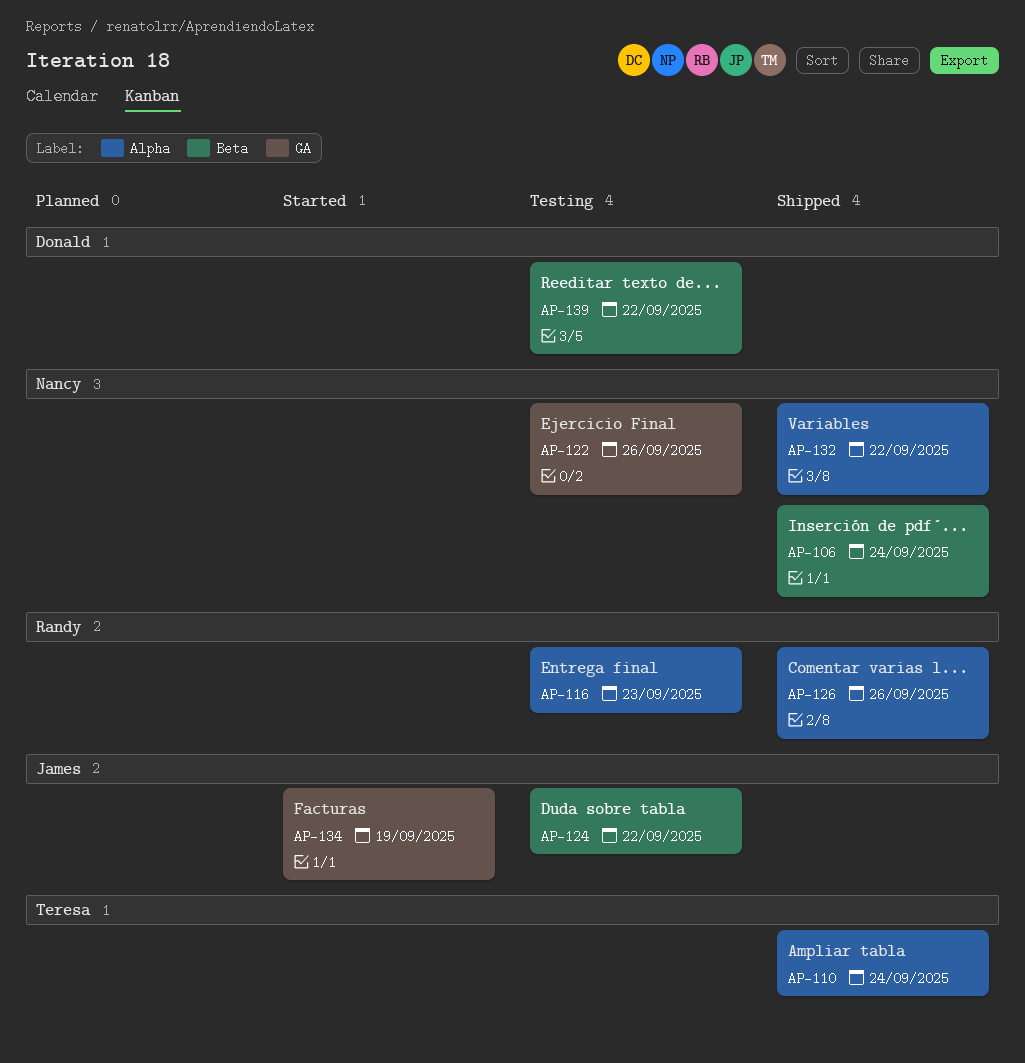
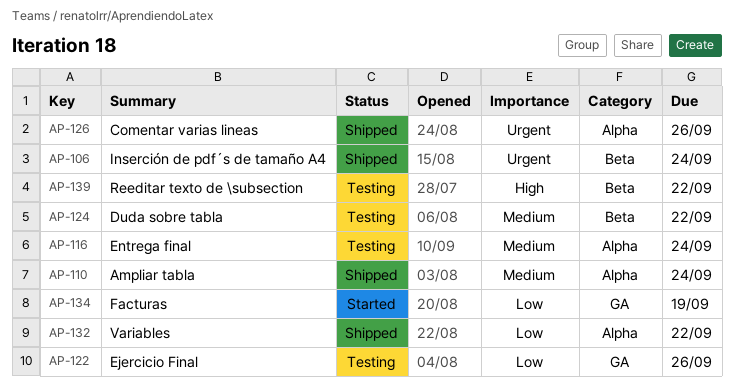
AP-116, due: Sep 23 -> Sep 24

